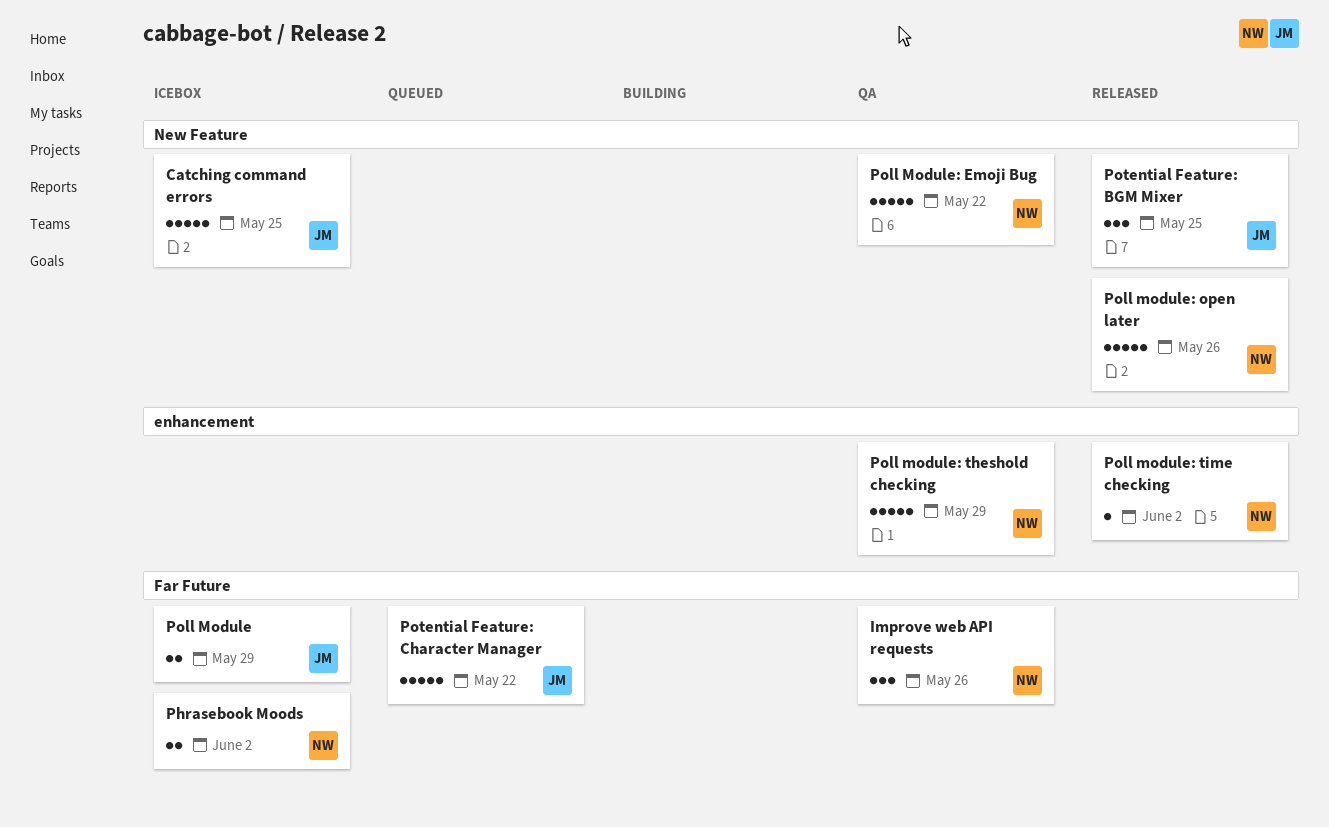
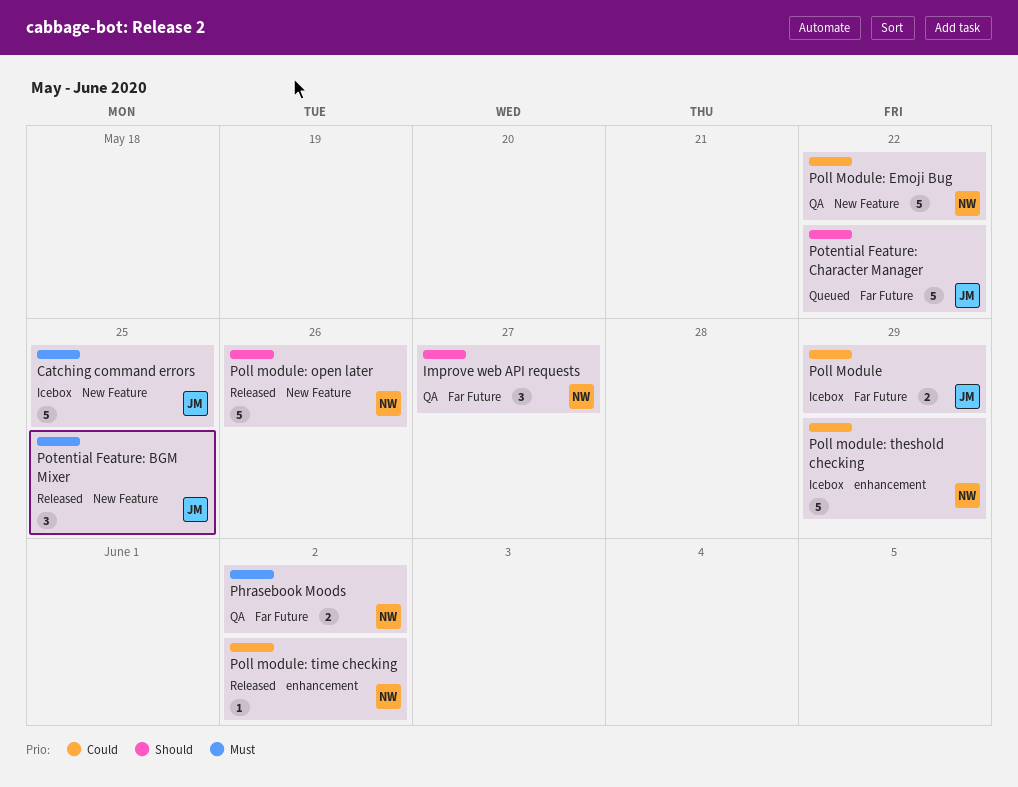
Improve web API requests, due: May 26 -> May 27
Phrasebook Moods, status: Icebox -> QA
Poll module: theshold checking, status: QA -> Icebox

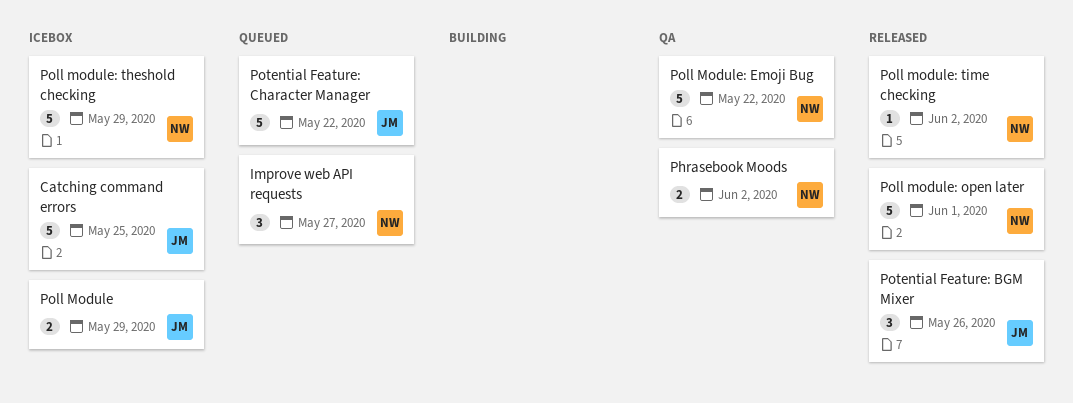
Improve web API requests, status: QA -> Queued
Poll module: open later, due: May 26 -> Jun 1
Potential Feature: BGM Mixer, due: May 25 -> May 26

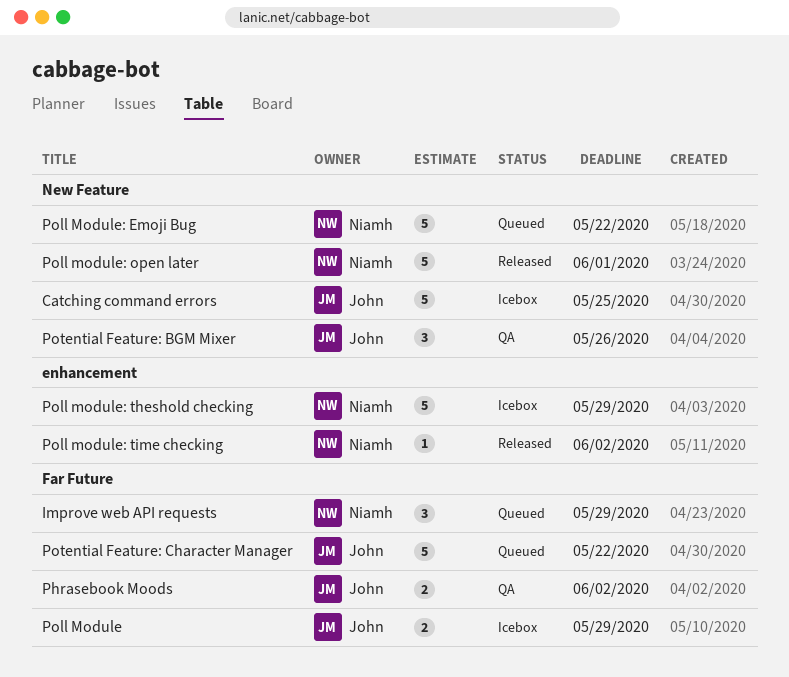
Improve web API requests, due: May 27 -> May 29
Phrasebook Moods, owner: Niamh -> John
Poll Module: Emoji Bug, status: QA -> Queued
Potential Feature: BGM Mixer, status: Released -> QA

